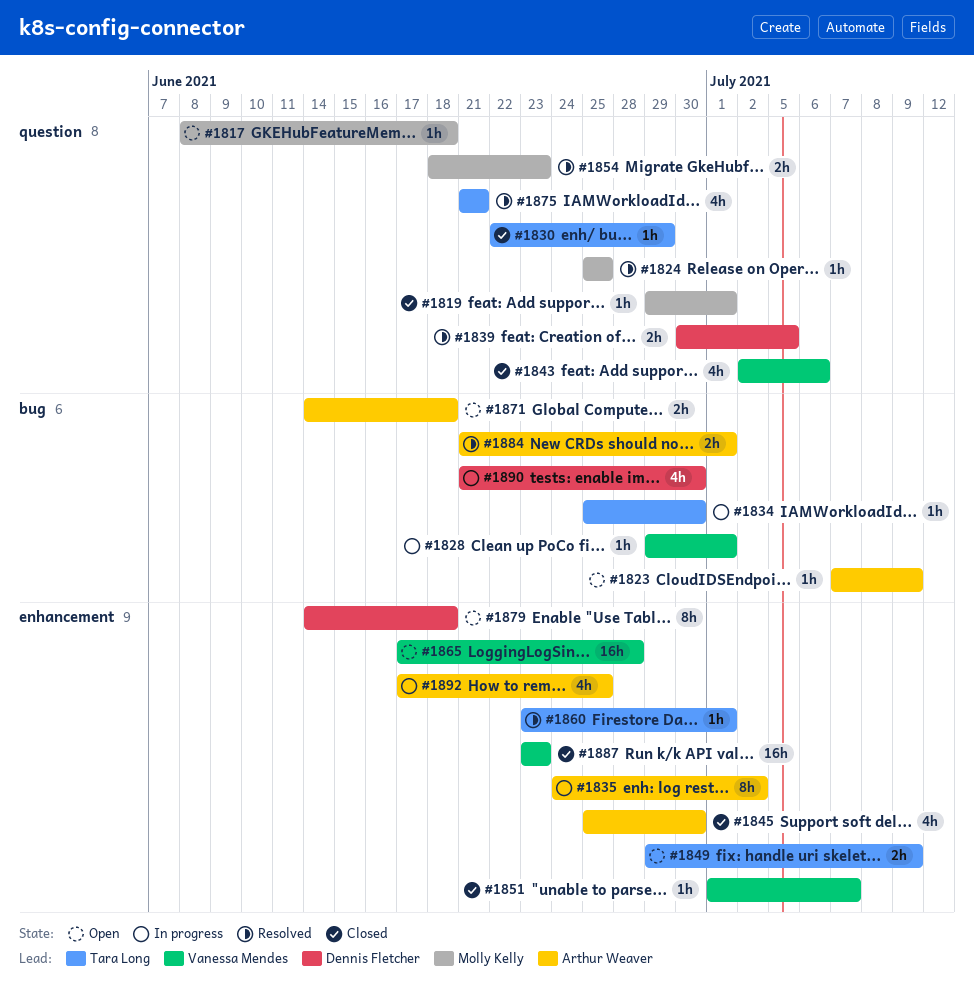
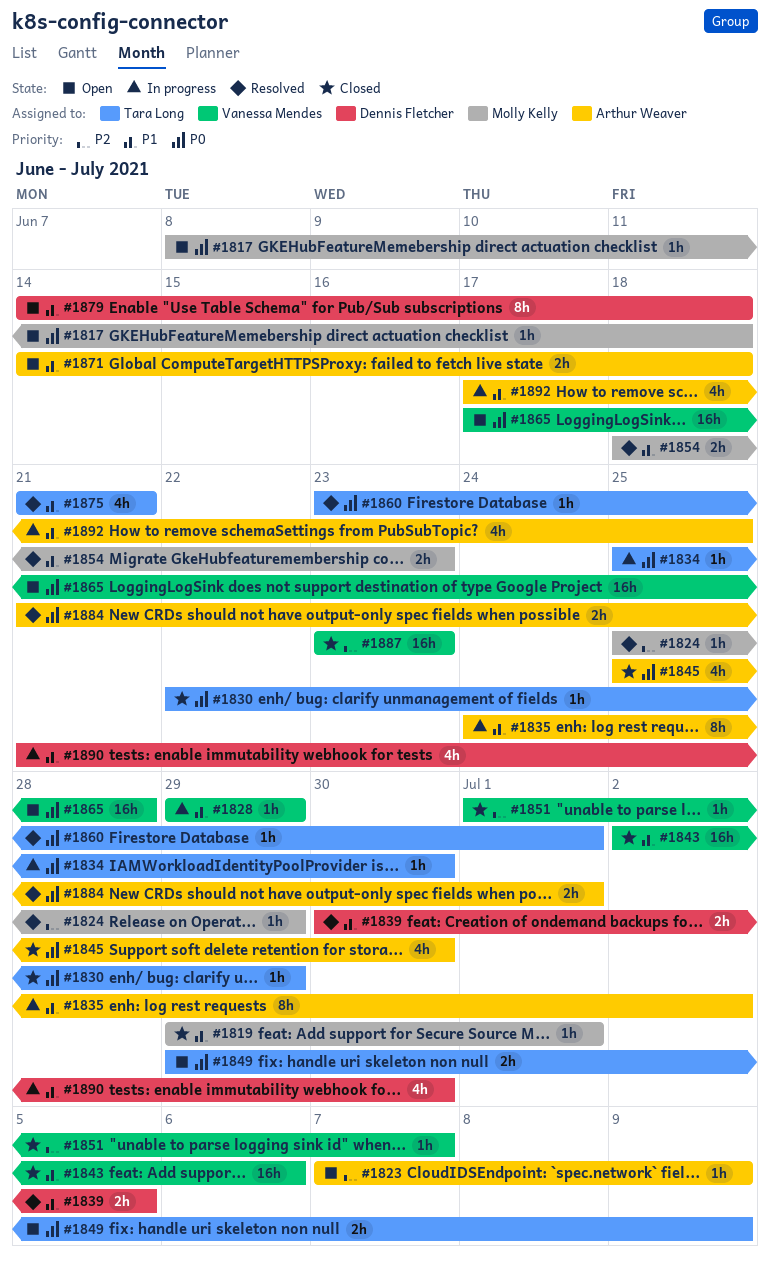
#1824, due: Jun 25 -> Jun 29
#1828, due: Jul 1 -> Jun 29
#1843, estimate: 4h -> 16h

